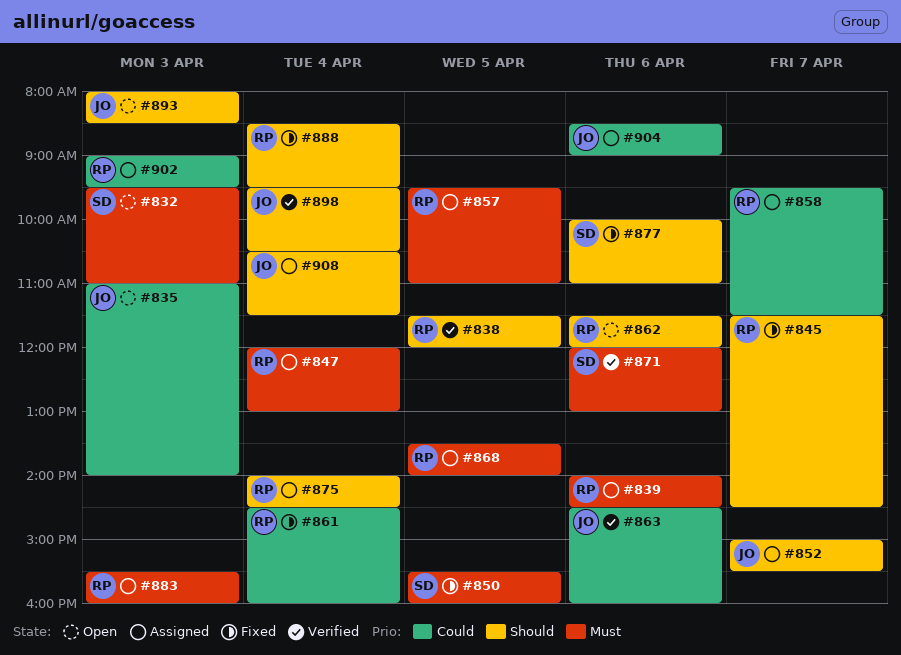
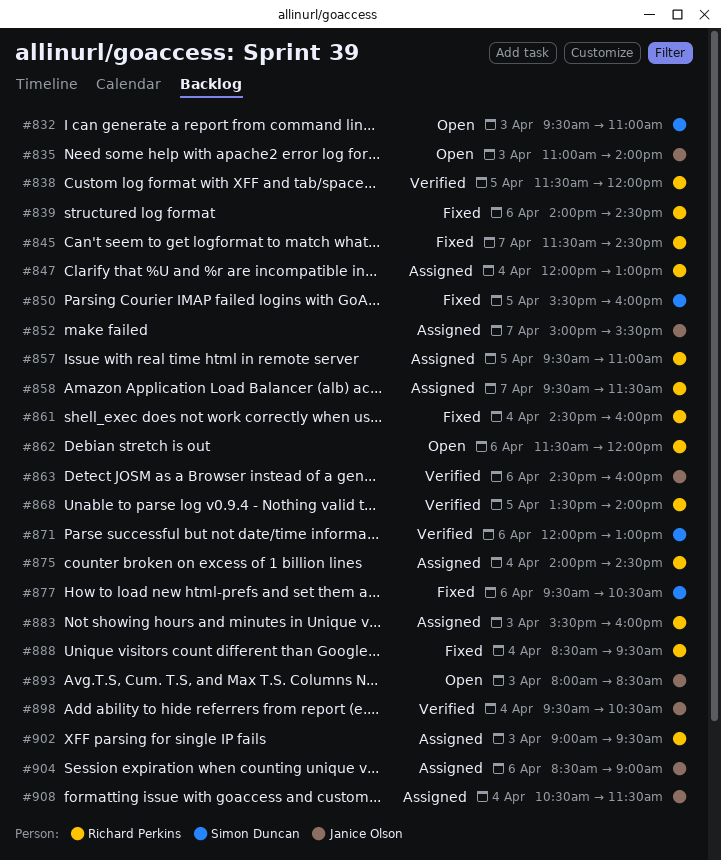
#839, status: Assigned -> Fixed
#868, status: Assigned -> Verified
#877, begins: 10:00 -> 09:30
#877, ends: 11:00 -> 10:30

